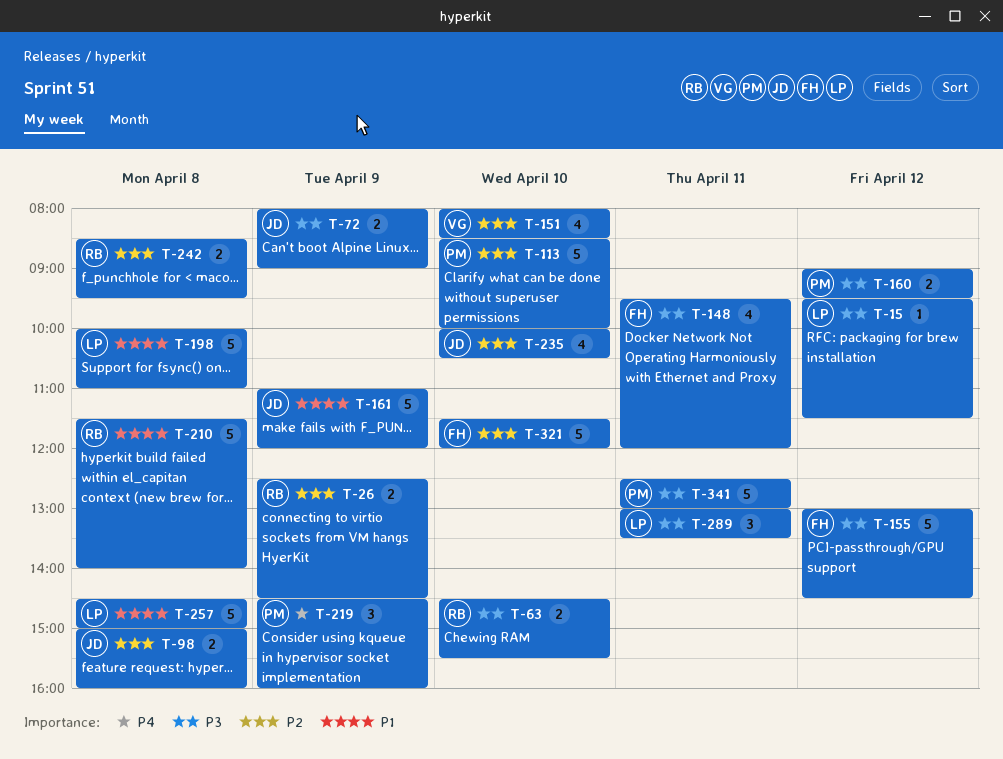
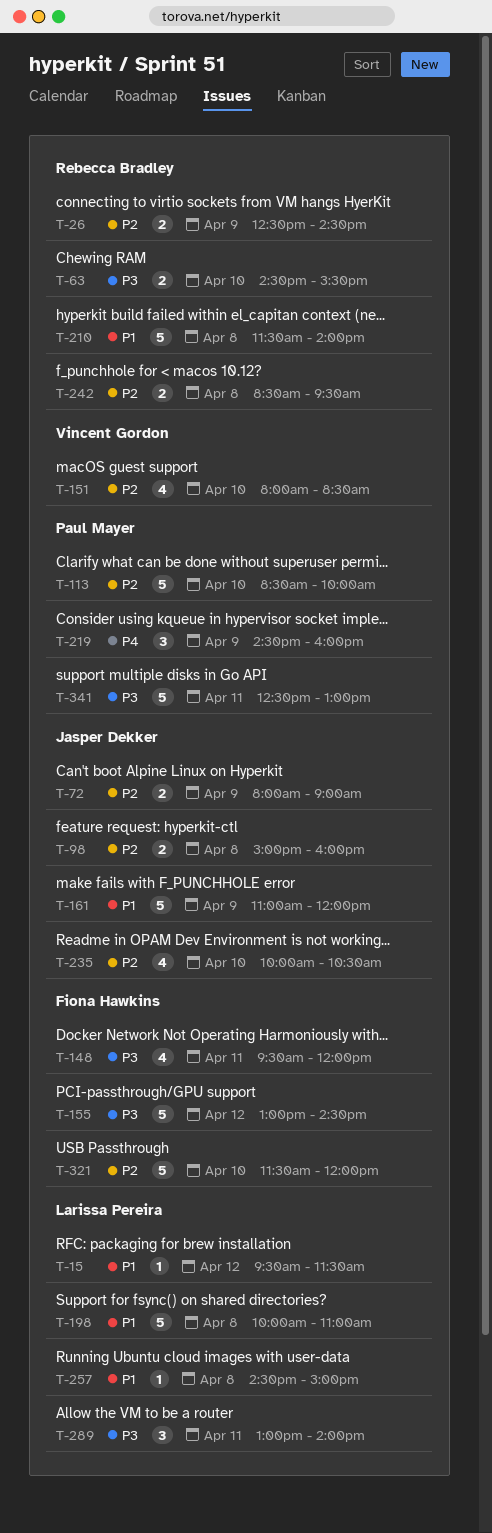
T-15, priority: P3 -> P1
T-72, priority: P3 -> P2
T-160: present -> none
T-257, estimate: 5 -> 1
T-289, ends: 13:30 -> 14:00

